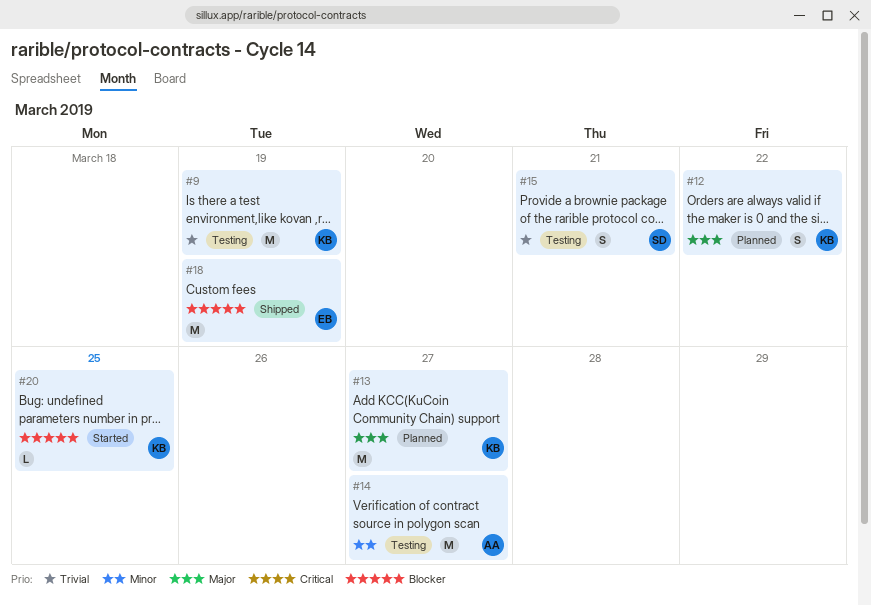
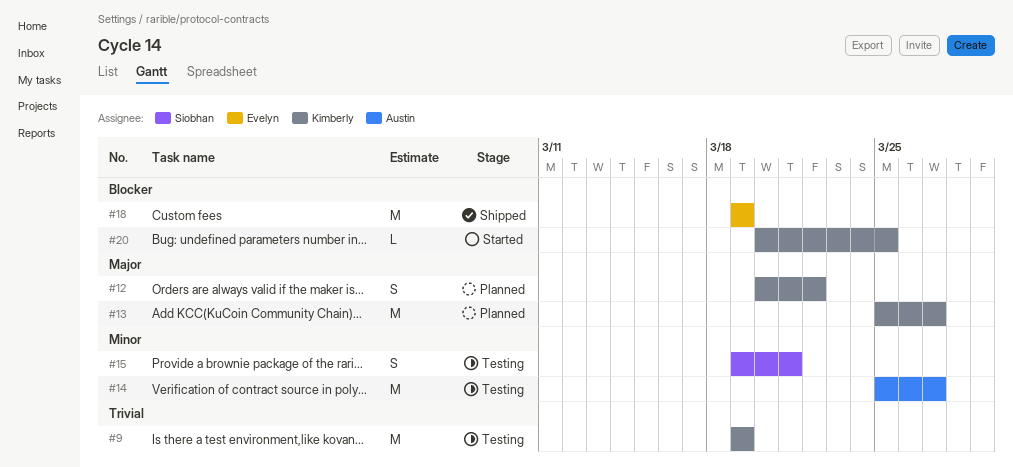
#15, priority: Trivial -> Minor

